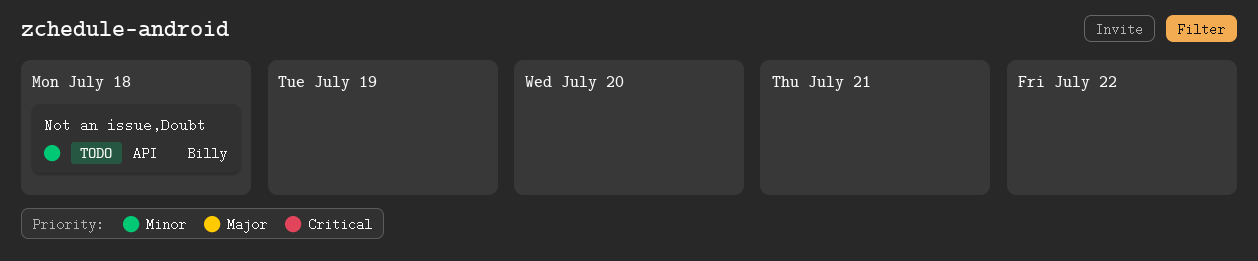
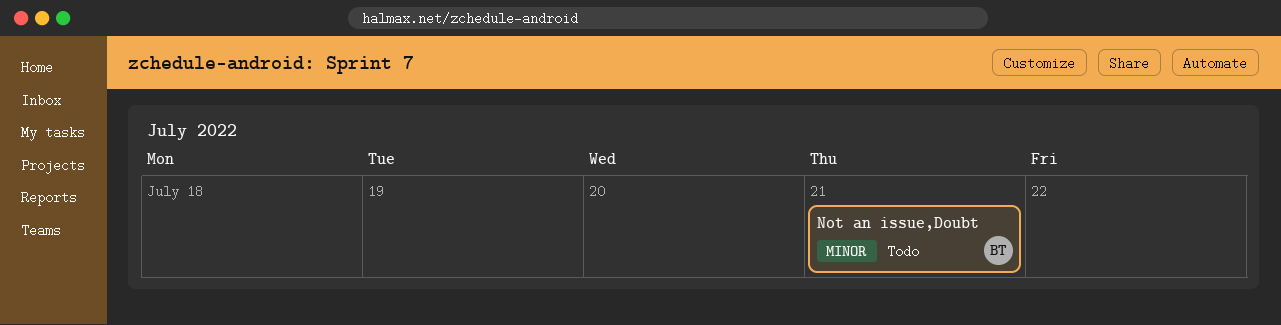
Not an issue,Doubt, due: Jul 18 -> Jul 21

